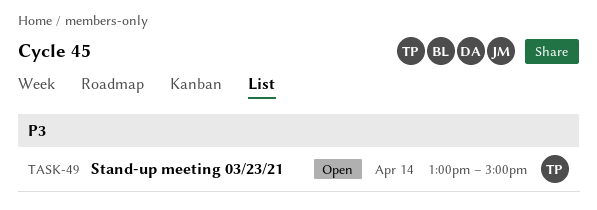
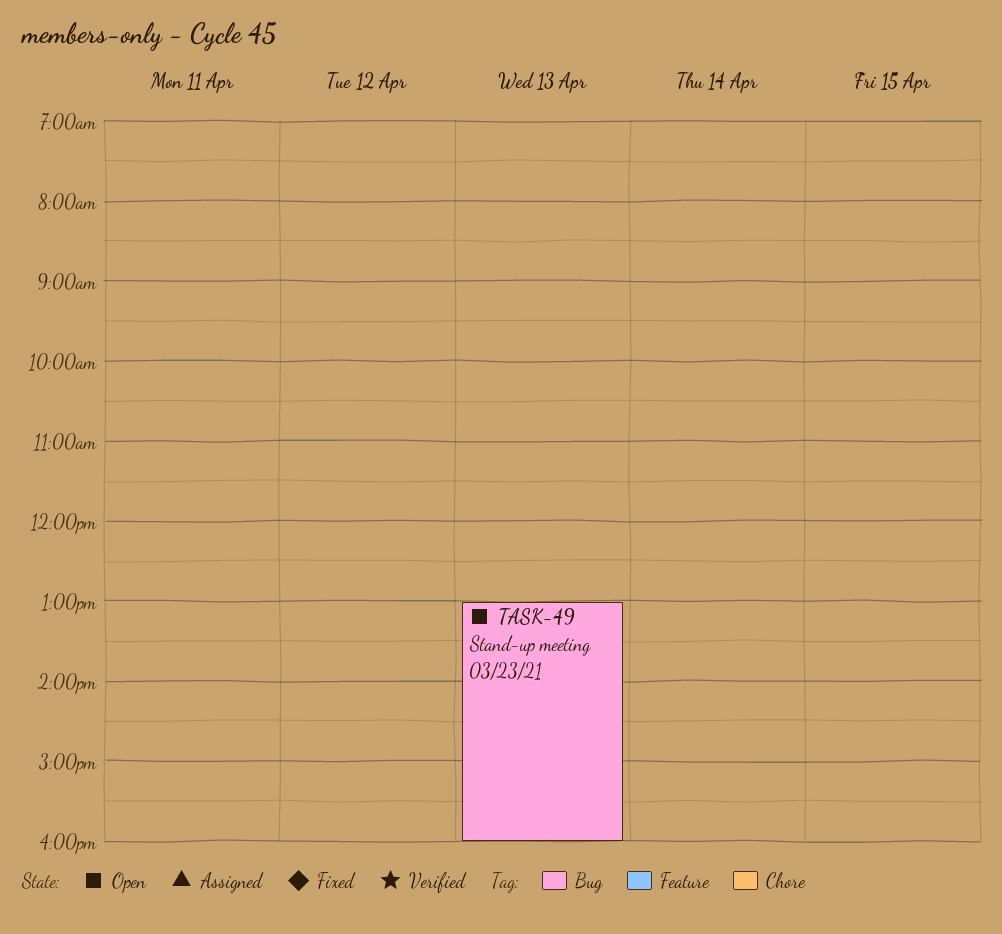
TASK-49, day: Apr 14 -> Apr 13
TASK-49, ends: 15:00 -> 16:00

